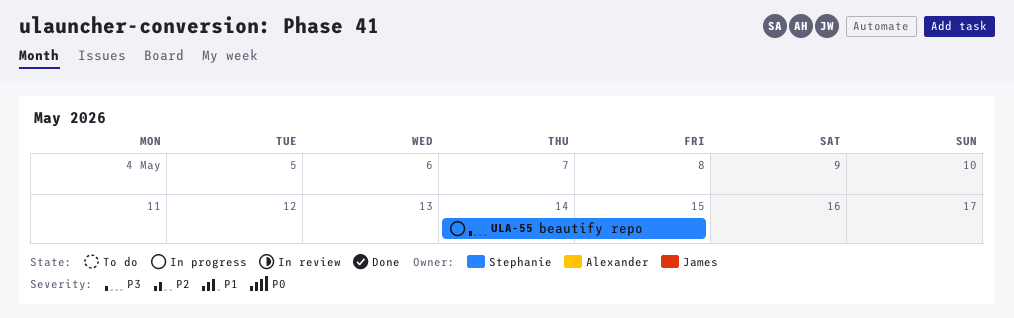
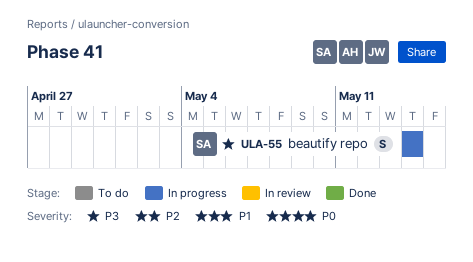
ULA-55, due: May 15 -> May 14

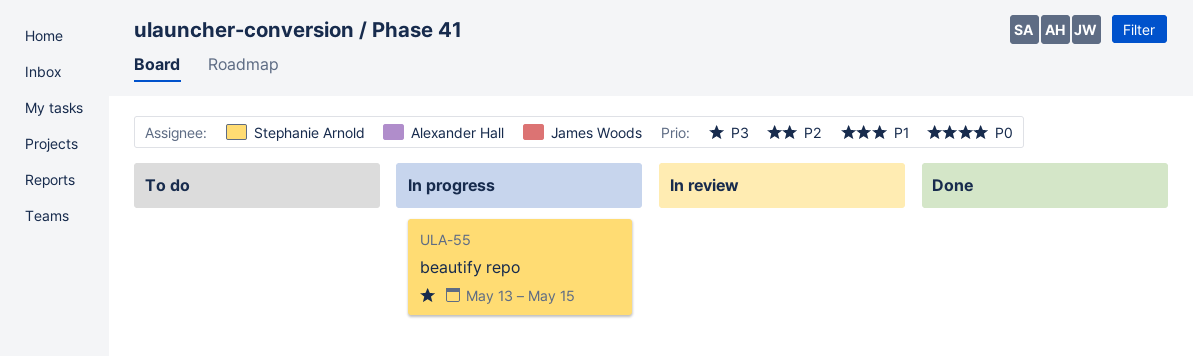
ULA-55, start: May 14 -> May 13
ULA-55, due: May 14 -> May 15

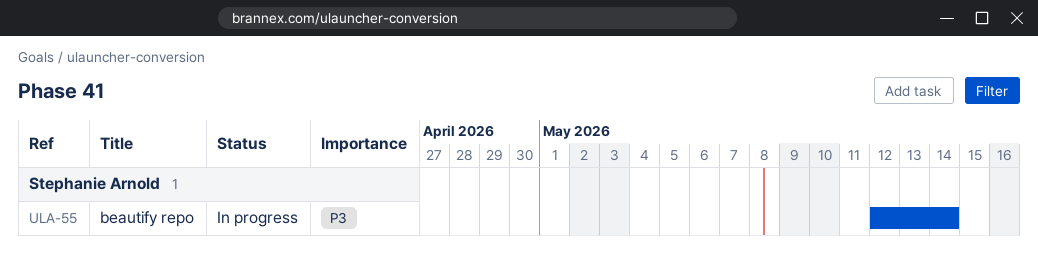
ULA-55, start: May 13 -> May 12
ULA-55, due: May 15 -> May 14

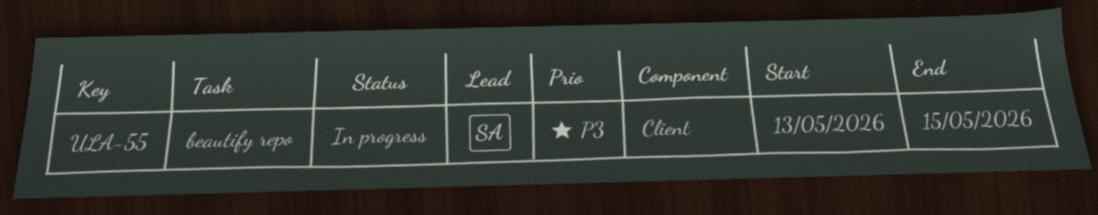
ULA-55, start: May 12 -> May 13
ULA-55, due: May 14 -> May 15

